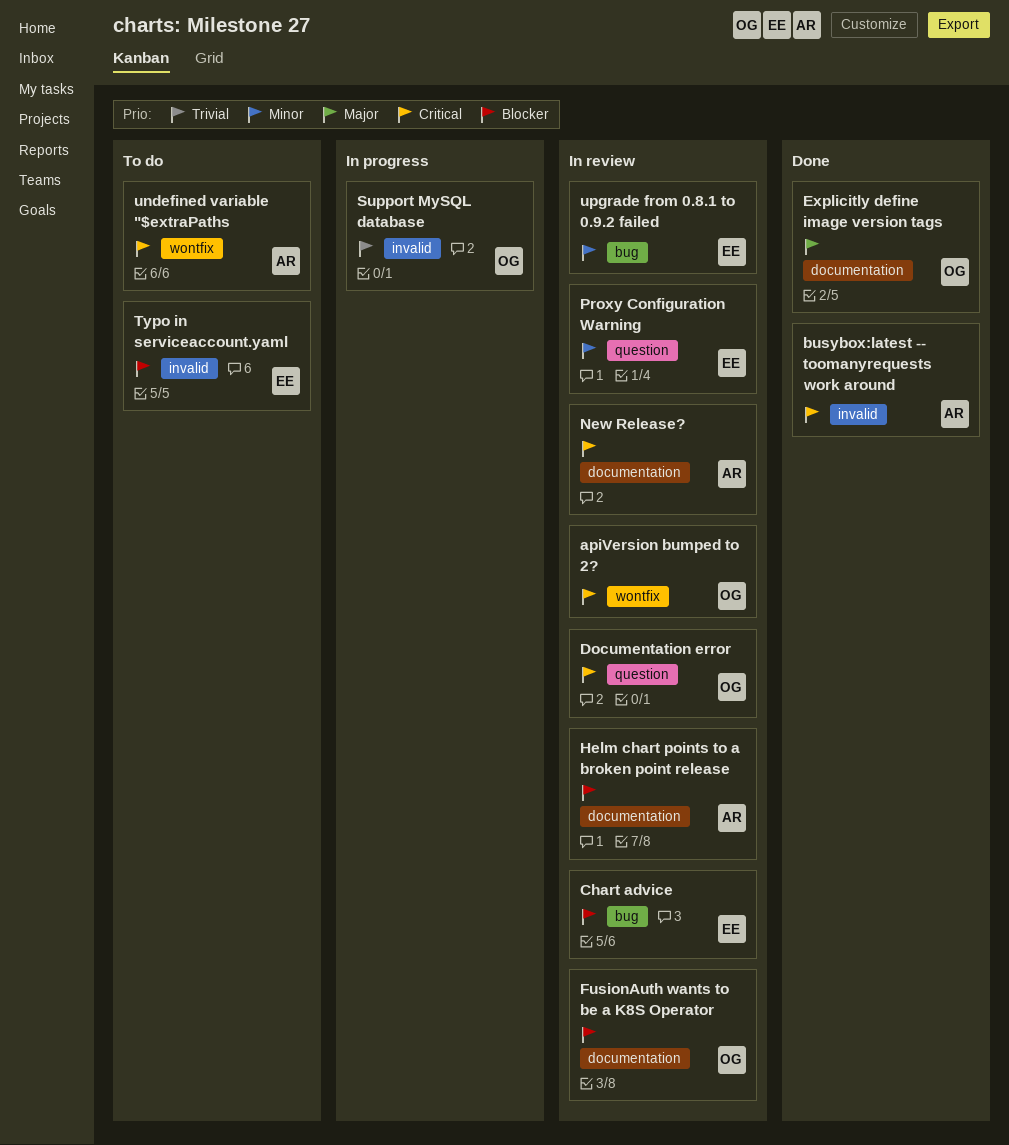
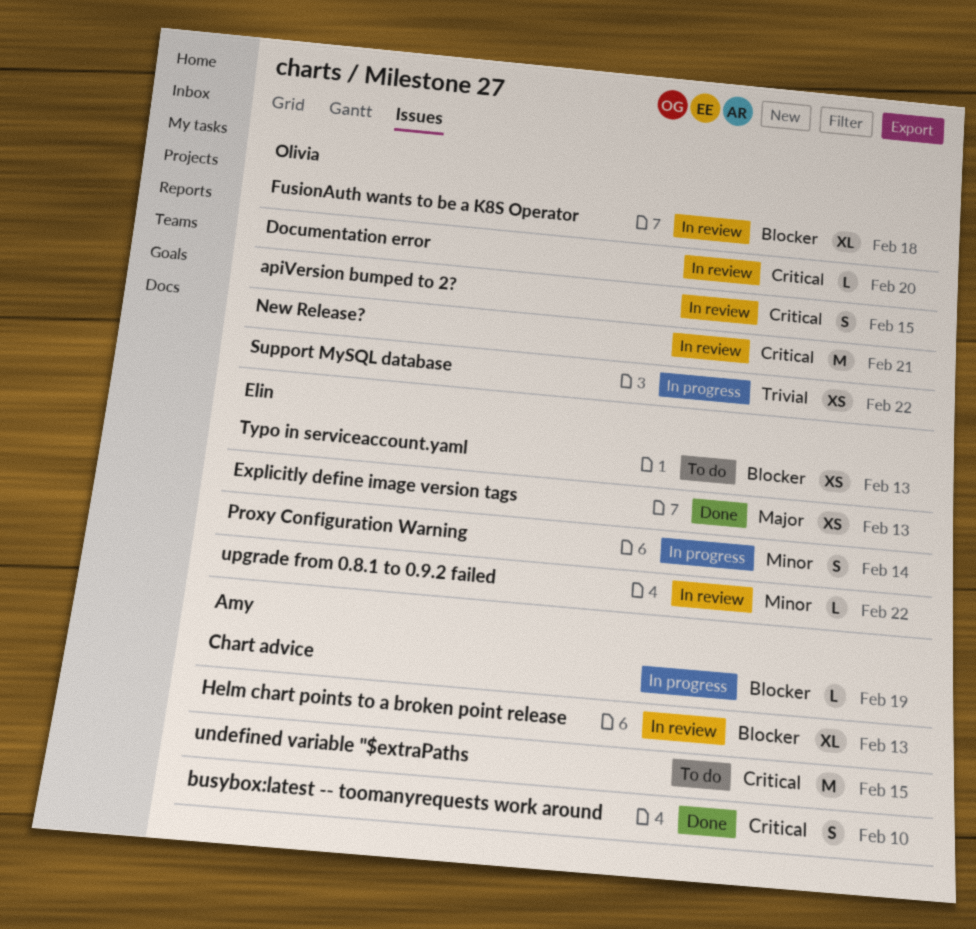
Chart advice, status: In review -> In progress
Chart advice, owner: Elin -> Amy
Explicitly define image version tags, owner: Olivia -> Elin
New Release?, owner: Amy -> Olivia
Proxy Configuration Warning, status: In review -> In progress

